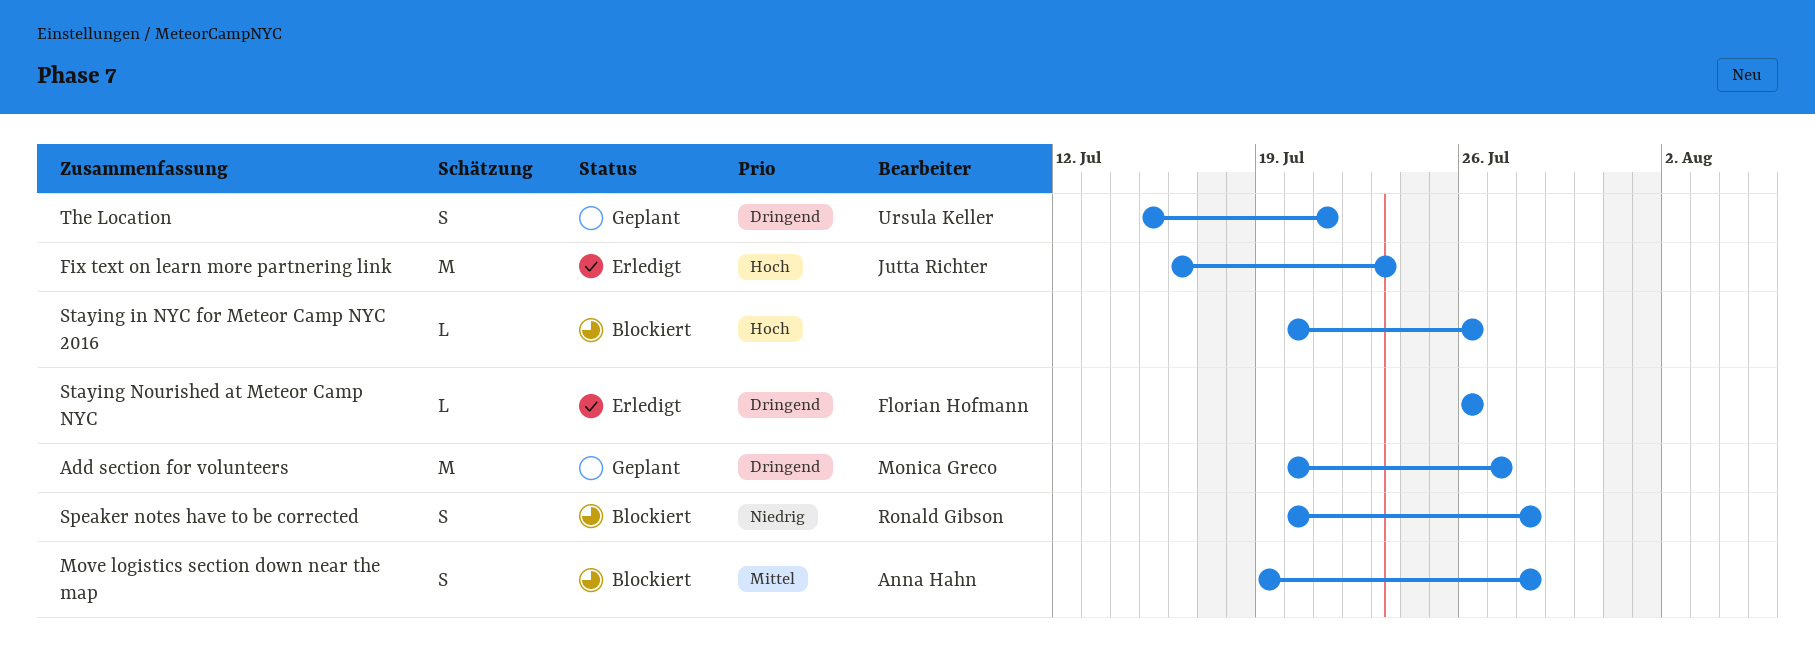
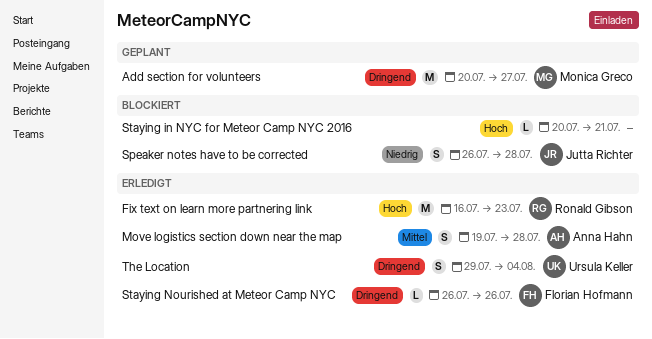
Fix text on learn more partnering link, owner: Jutta Richter -> Ronald Gibson
Move logistics section down near the map, status: Blockiert -> Erledigt
Speaker notes have to be corrected, owner: Ronald Gibson -> Jutta Richter
Speaker notes have to be corrected, start: Jul 20 -> Jul 26
Staying in NYC for Meteor Camp NYC 2016, due: Jul 26 -> Jul 21
The Location, status: Geplant -> Erledigt
The Location, start: Jul 15 -> Jul 29
The Location, due: Jul 21 -> Aug 4

